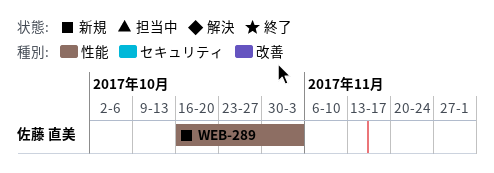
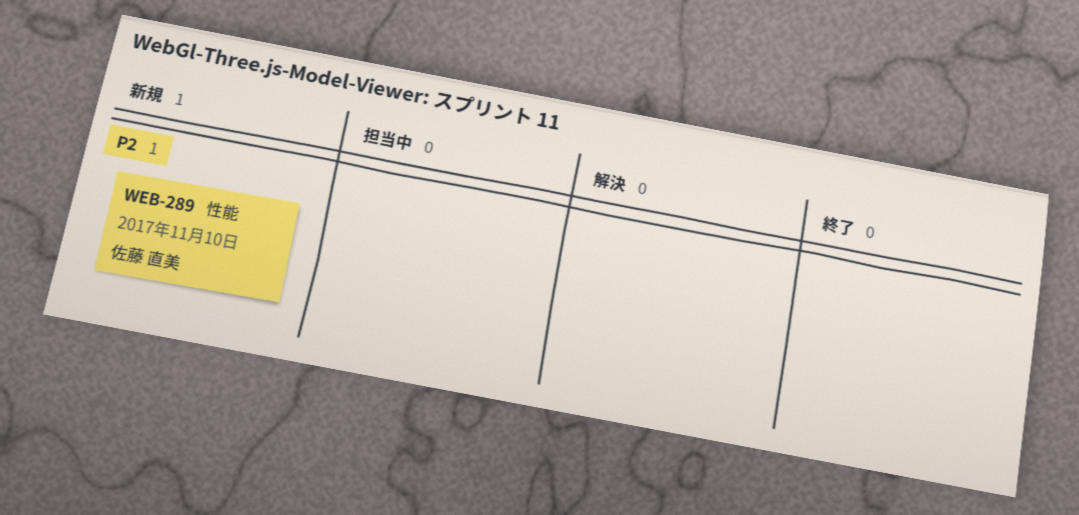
WEB-289, due: Nov 3 -> Nov 10

